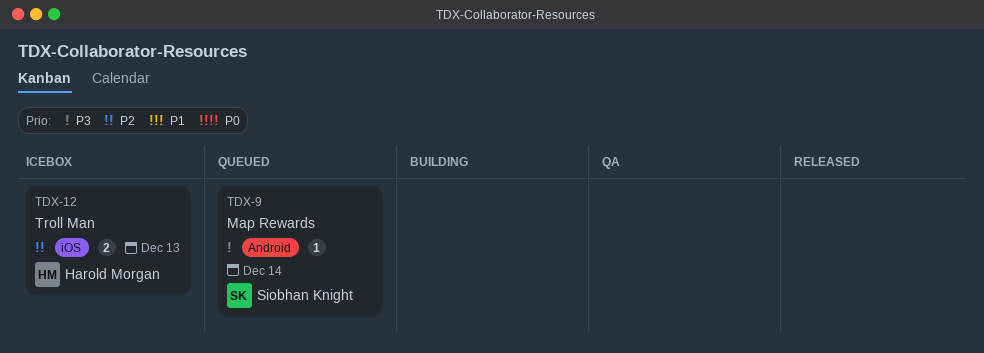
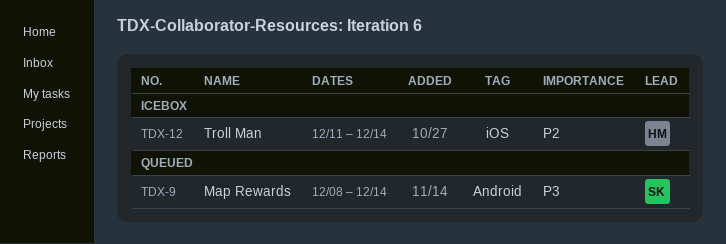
TDX-12, due: Dec 13 -> Dec 14

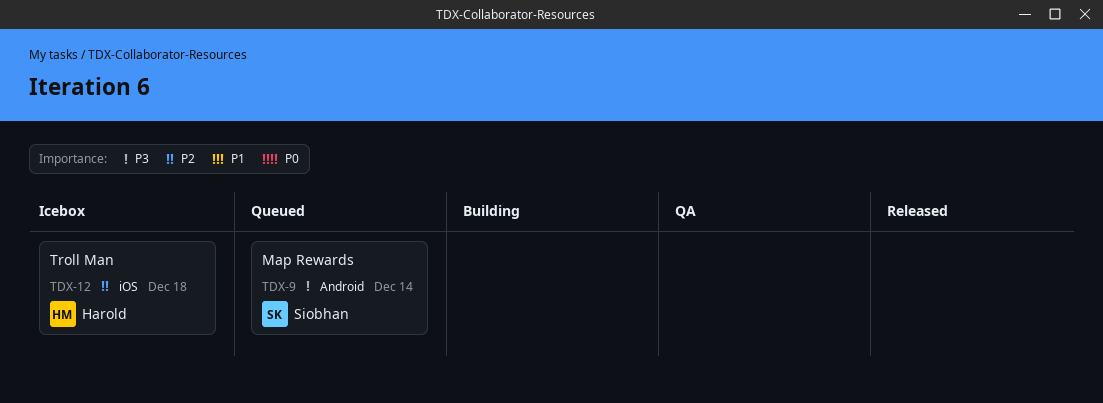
TDX-12, due: Dec 14 -> Dec 18

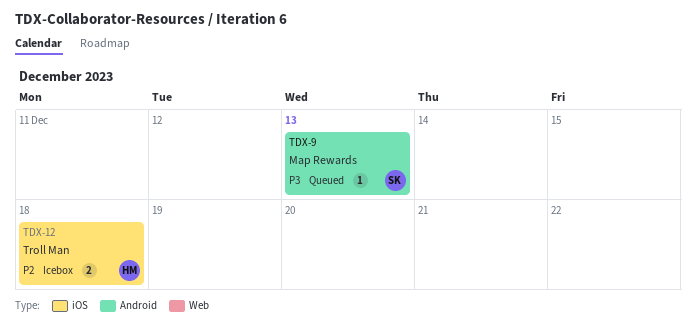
TDX-9, due: Dec 14 -> Dec 13

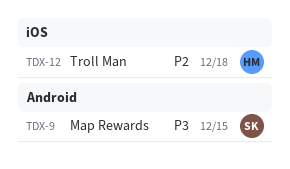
TDX-9, due: Dec 13 -> Dec 15

